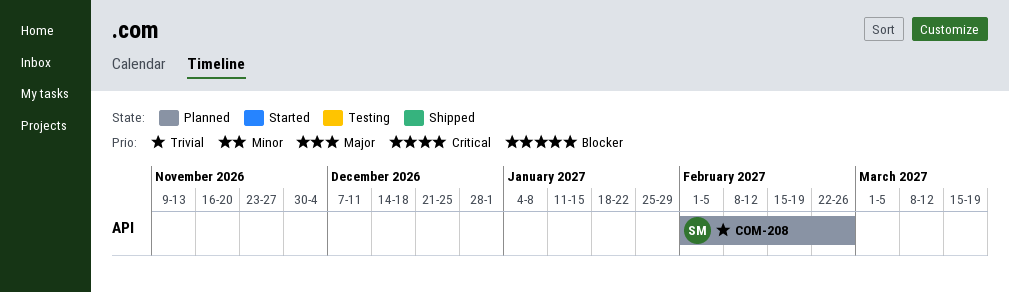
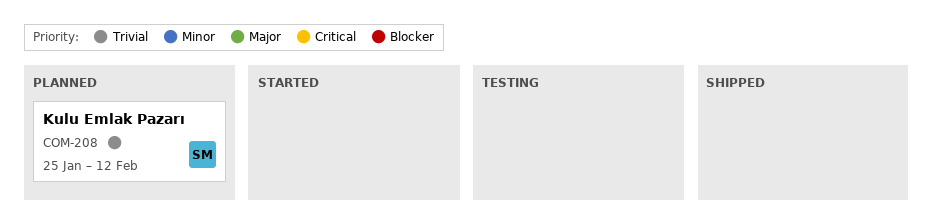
COM-208, start: Feb 1 -> Jan 25
COM-208, due: Feb 26 -> Feb 12

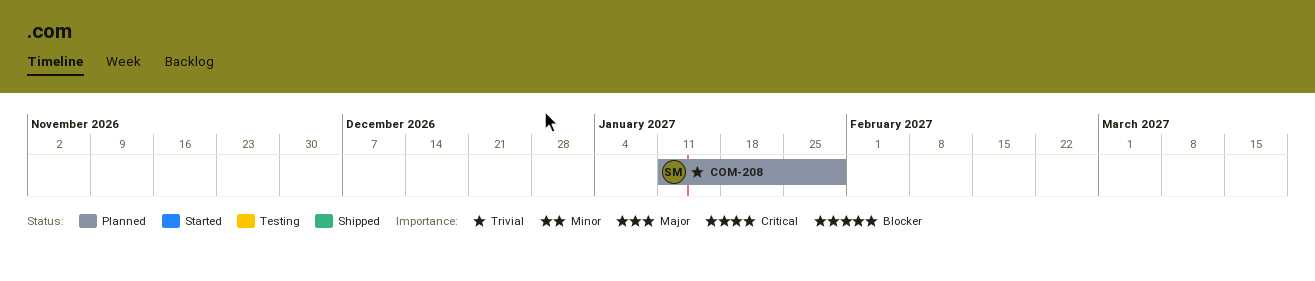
COM-208, start: Jan 25 -> Jan 11
COM-208, due: Feb 12 -> Jan 29

